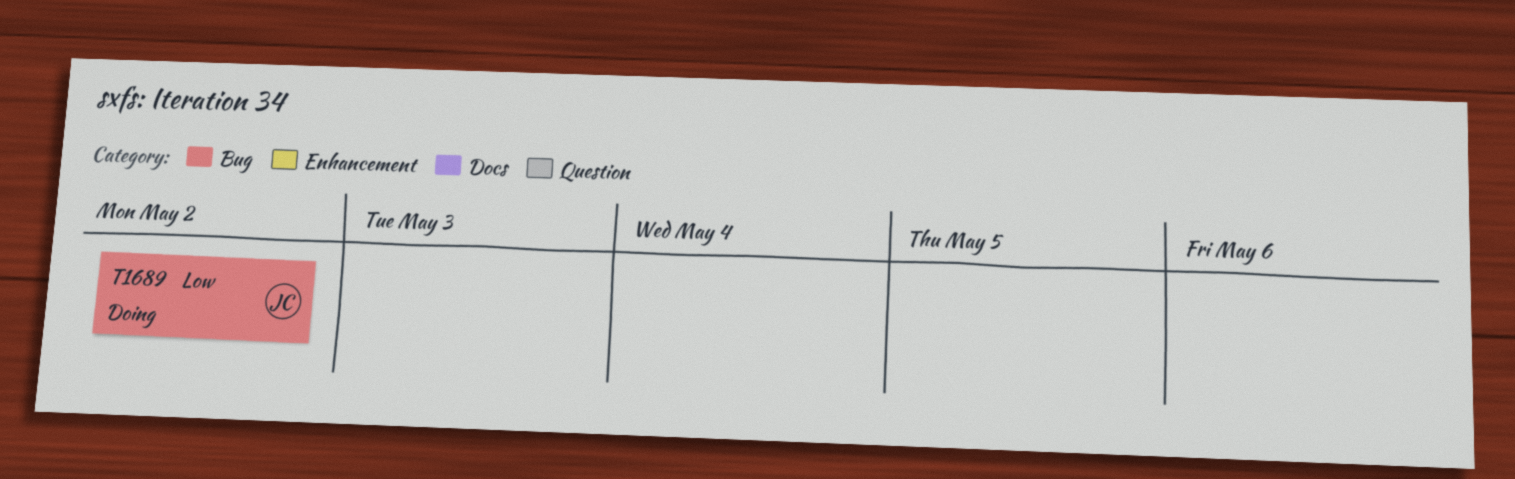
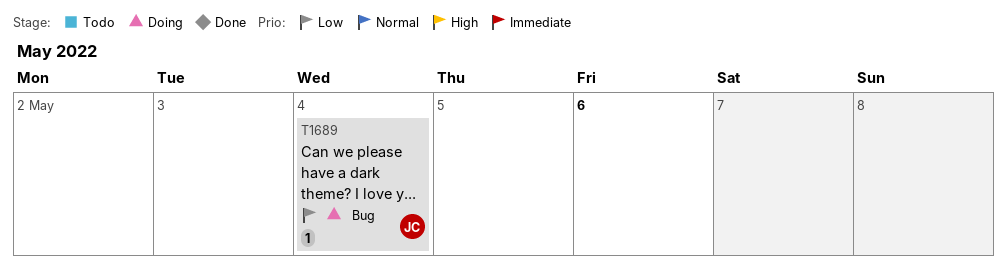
T1689, due: May 2 -> May 4

